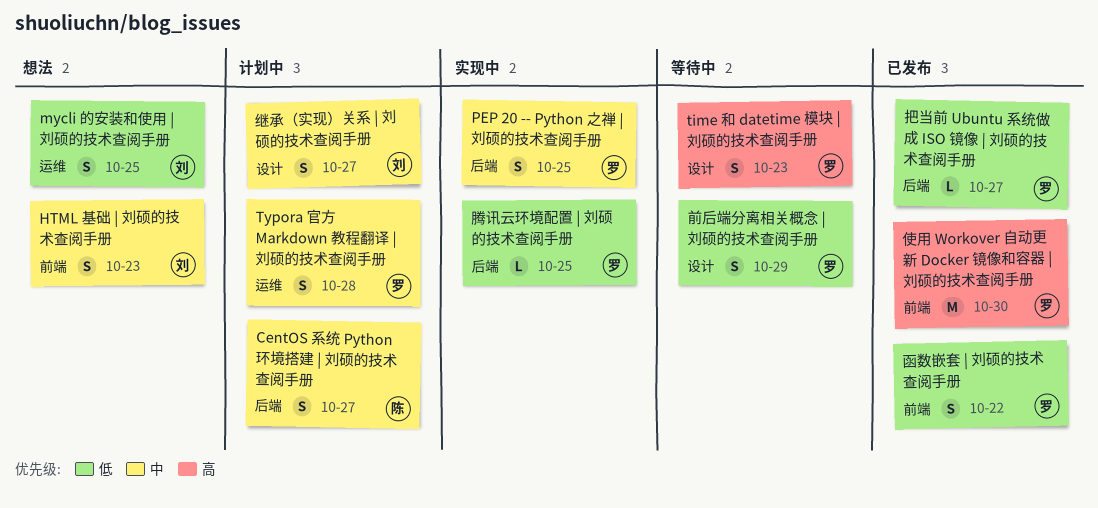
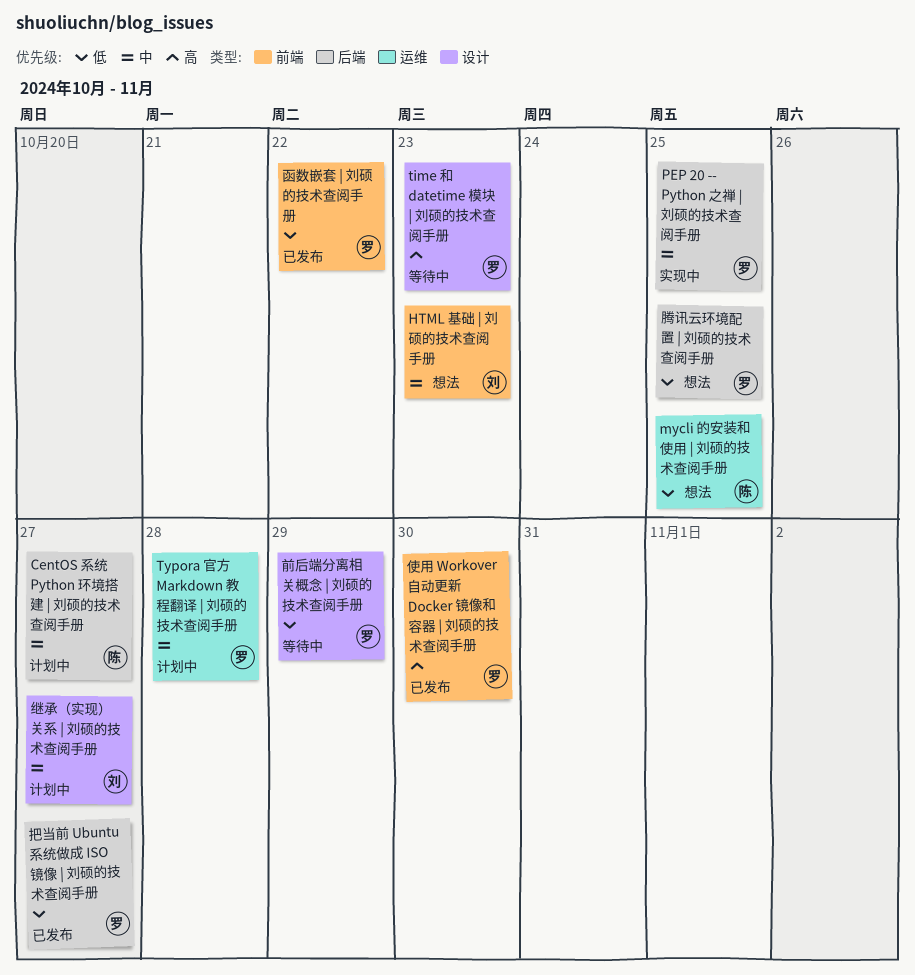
mycli 的安装和使用 | 刘硕的技术查阅手册, owner: 刘 -> 陈
腾讯云环境配置 | 刘硕的技术查阅手册, status: 实现中 -> 想法

